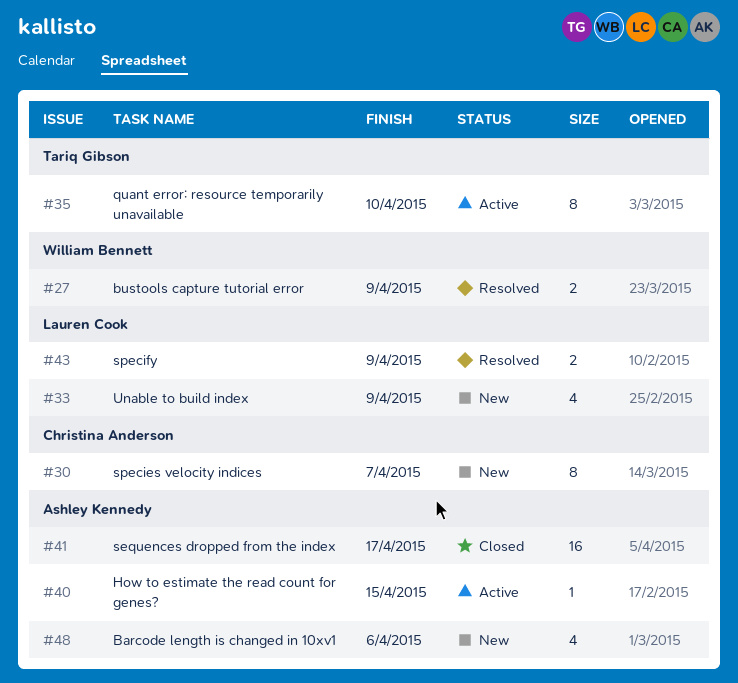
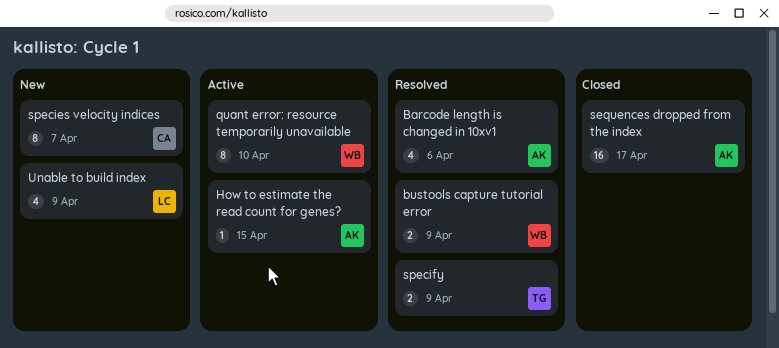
Barcode length is changed in 10xv1, status: New -> Resolved
quant error: resource temporarily unavailable, owner: Tariq Gibson -> William Bennett
specify, owner: Lauren Cook -> Tariq Gibson

